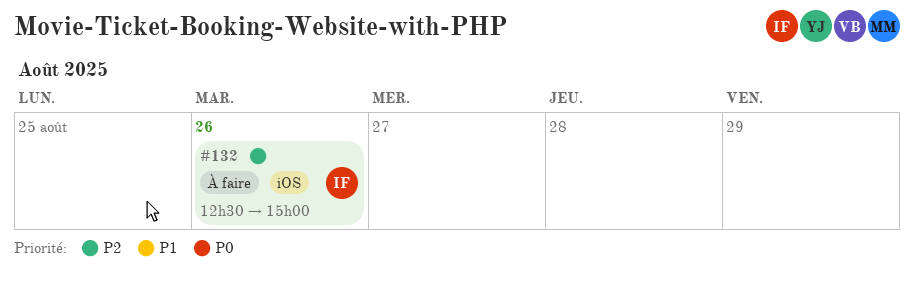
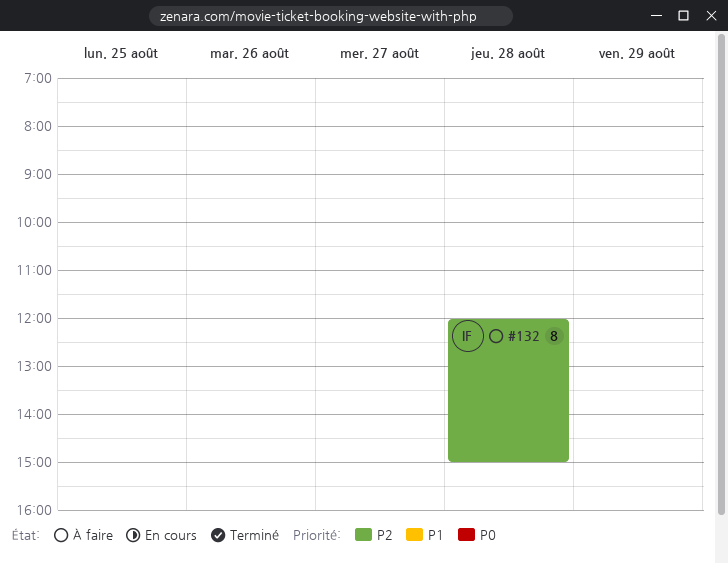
#132, day: Aug 26 -> Aug 28
#132, begins: 12:30 -> 12:00

